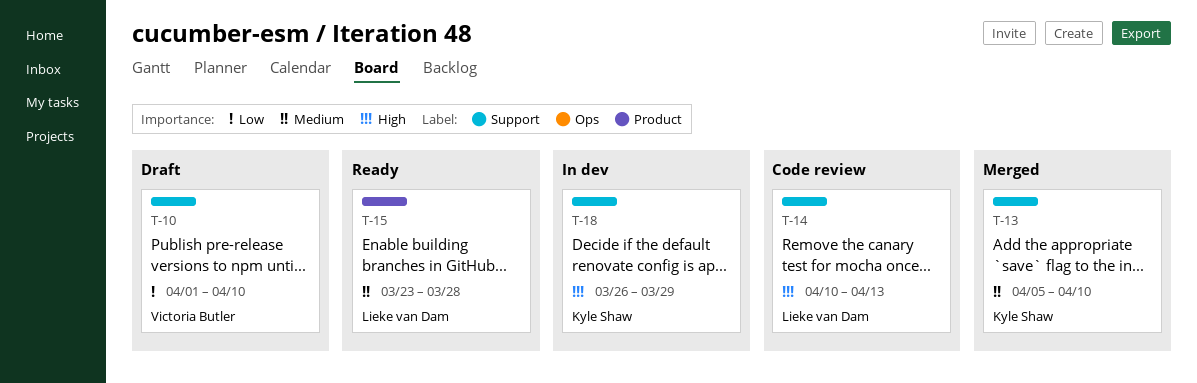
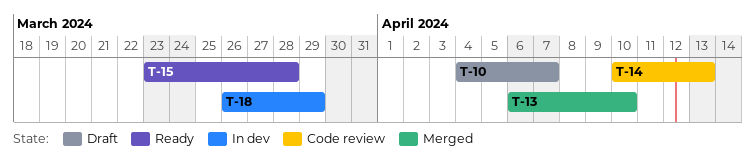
T-10, start: Apr 1 -> Apr 4
T-10, due: Apr 10 -> Apr 7
T-13, start: Apr 5 -> Apr 6

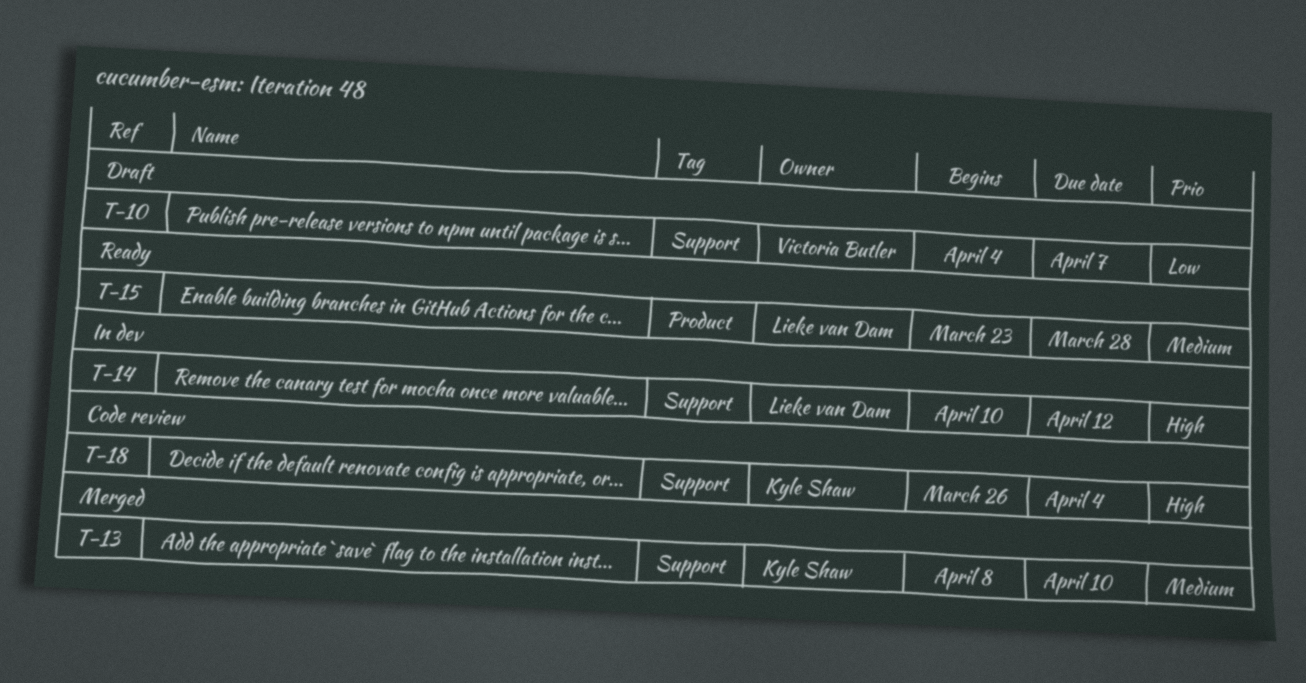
T-13, start: Apr 6 -> Apr 8
T-14, status: Code review -> In dev
T-14, due: Apr 13 -> Apr 12
T-18, status: In dev -> Code review
T-18, due: Mar 29 -> Apr 4

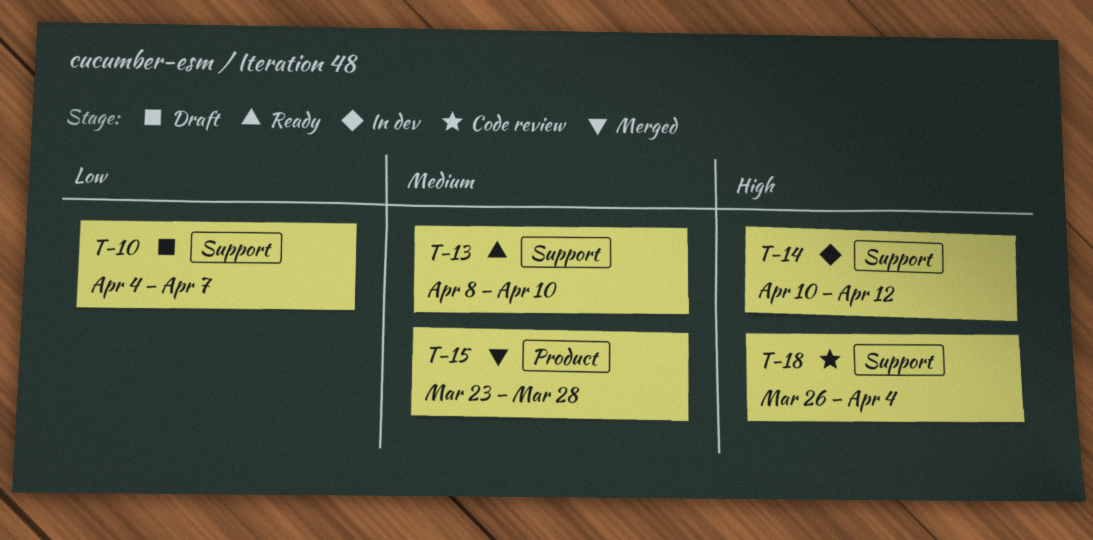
T-13, status: Merged -> Ready
T-15, status: Ready -> Merged

